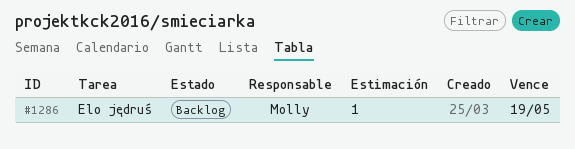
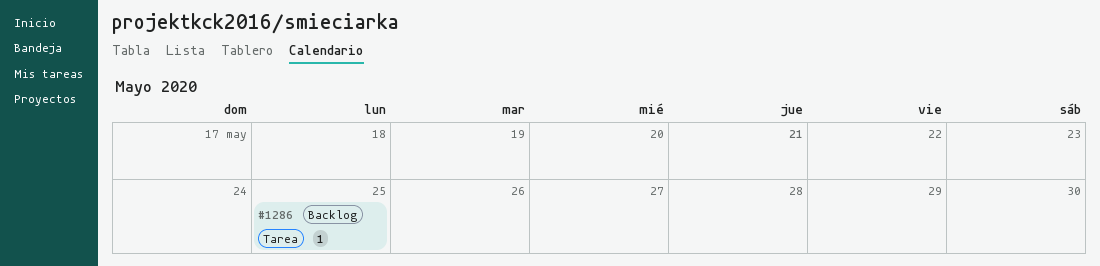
#1286, due: May 19 -> May 25

